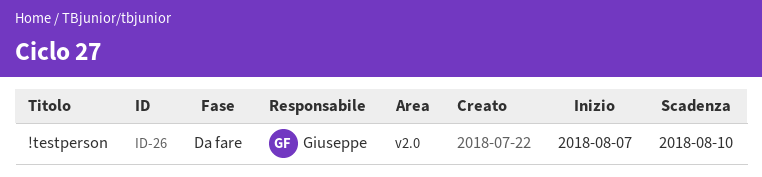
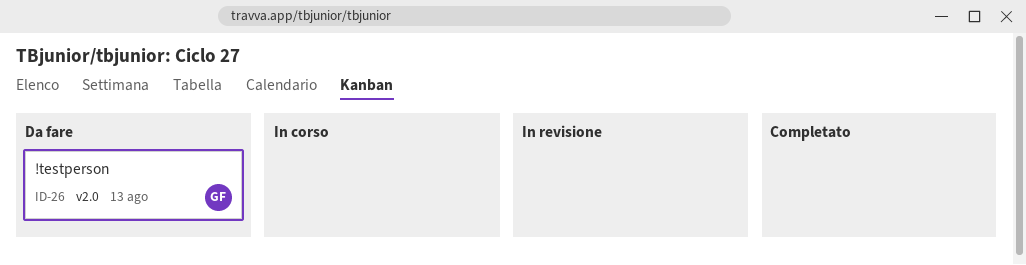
ID-26, due: Aug 10 -> Aug 13

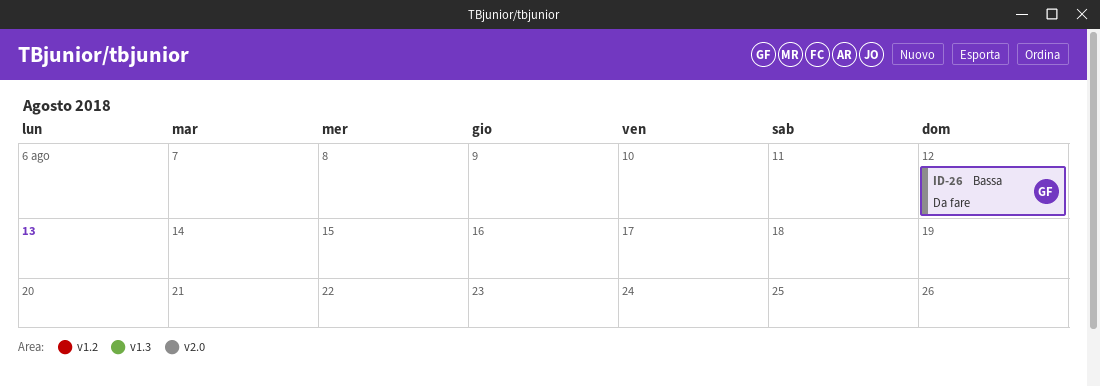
ID-26, due: Aug 13 -> Aug 12

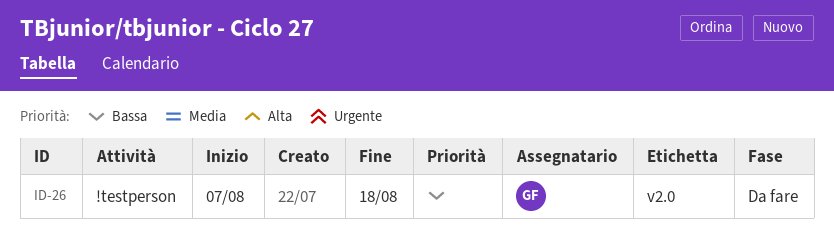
ID-26, due: Aug 12 -> Aug 18

